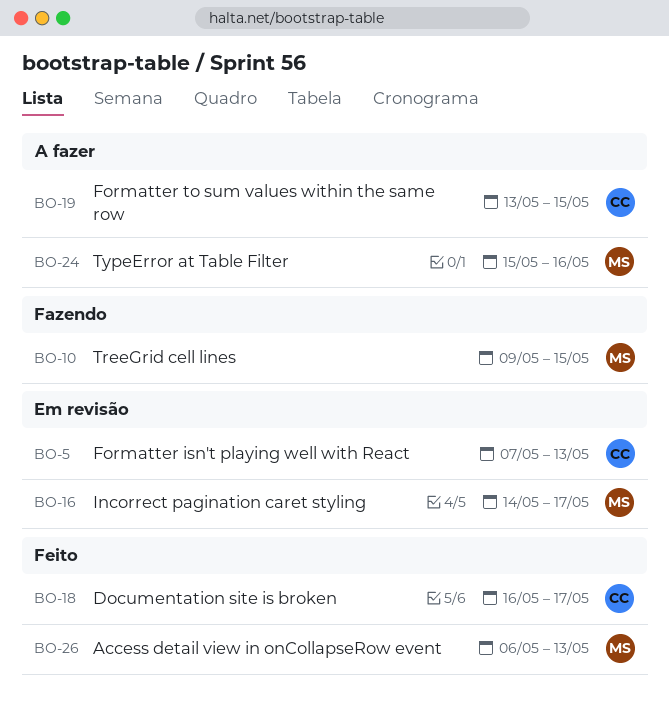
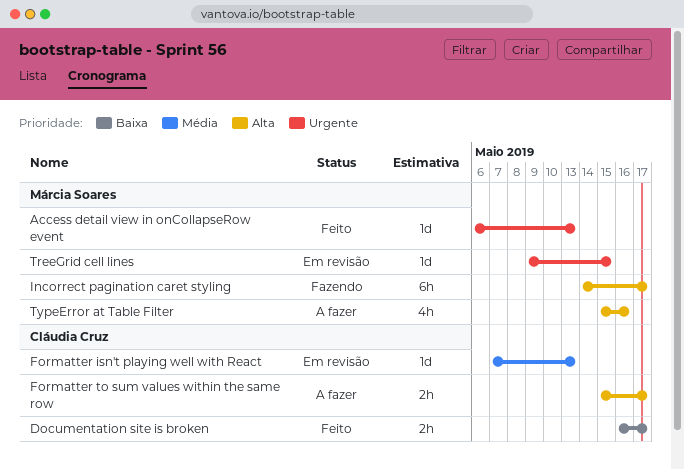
Formatter to sum values within the same row, start: May 13 -> May 15
Formatter to sum values within the same row, due: May 15 -> May 17
Incorrect pagination caret styling, status: Em revisão -> Fazendo
TreeGrid cell lines, status: Fazendo -> Em revisão

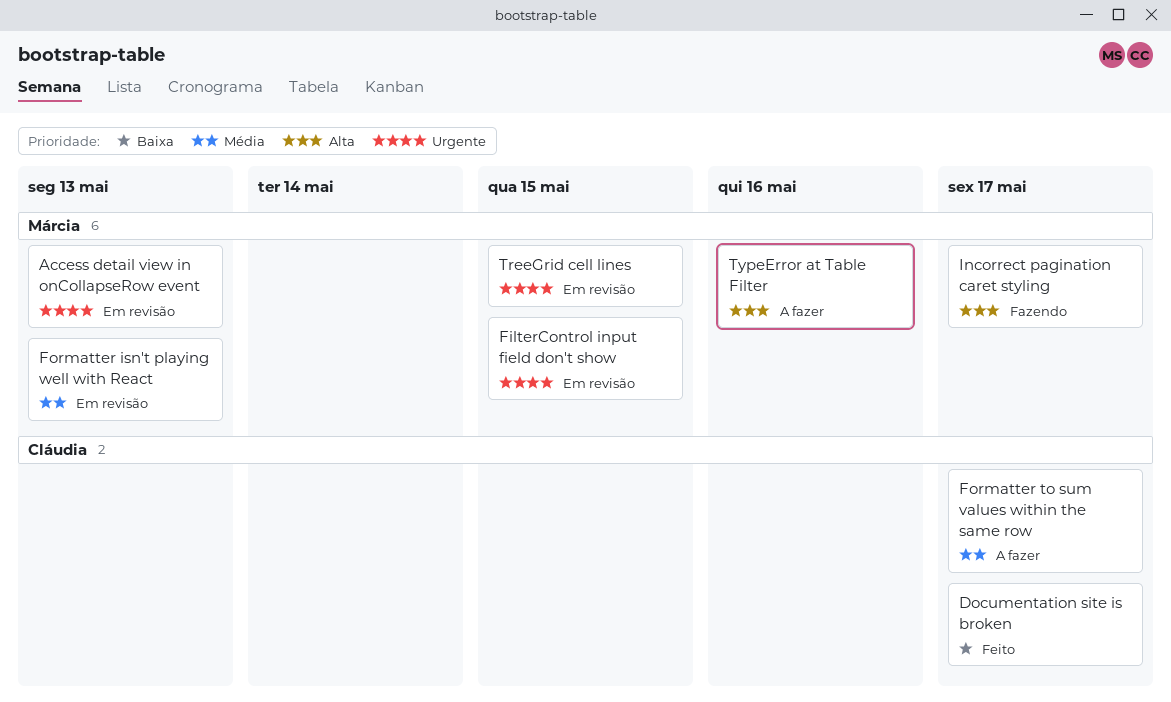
Access detail view in onCollapseRow event, status: Feito -> Em revisão
FilterControl input field don't show: none -> present
Formatter isn't playing well with React, owner: Cláudia Cruz -> Márcia Soares
Formatter to sum values within the same row, priority: Alta -> Média

